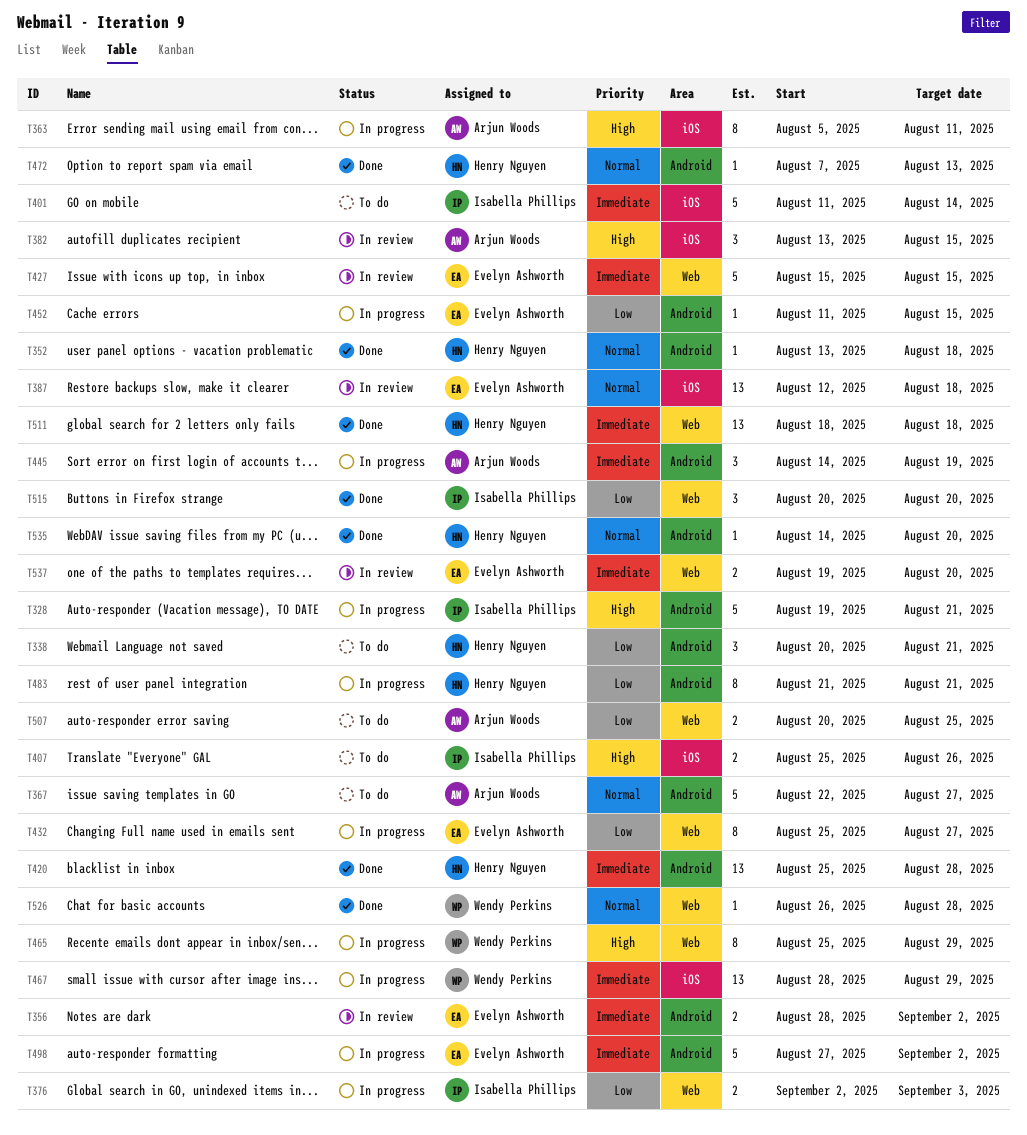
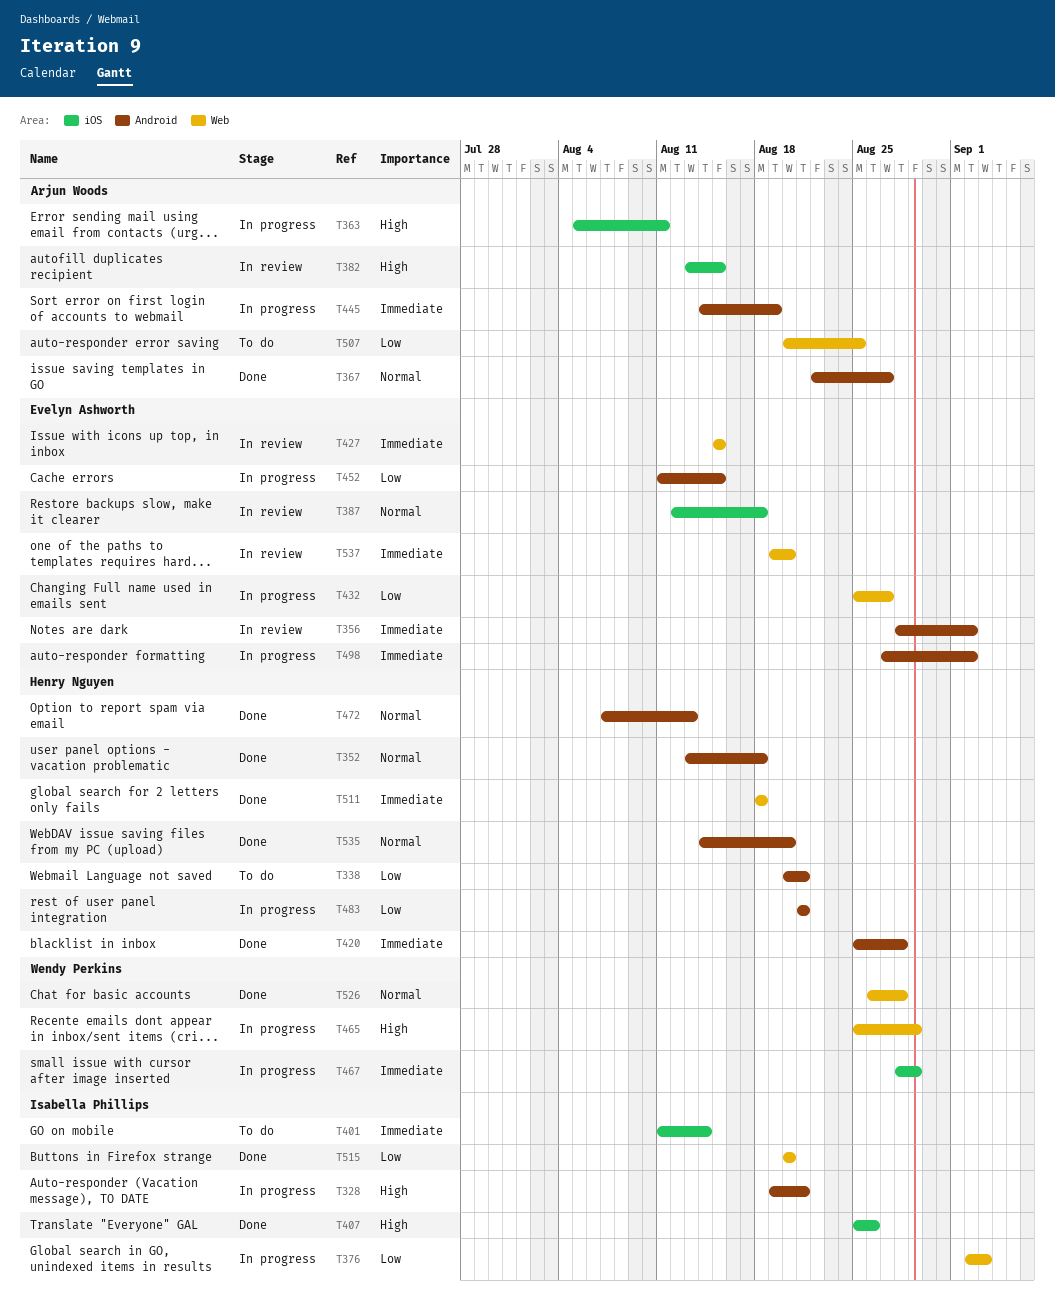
T367, status: To do -> Done
T407, status: To do -> Done

